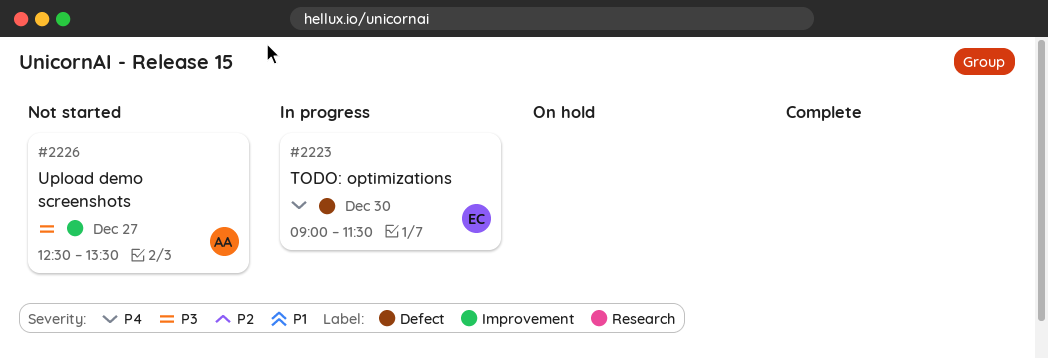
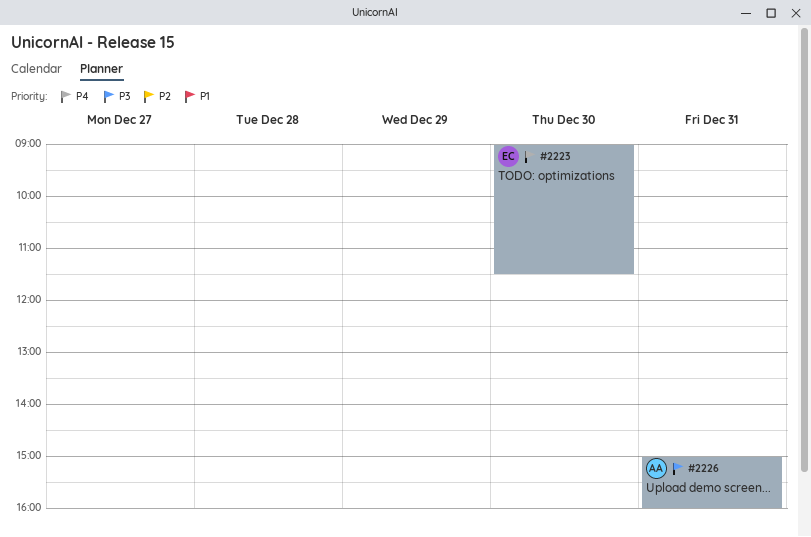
#2226, day: Dec 27 -> Dec 31
#2226, begins: 12:30 -> 15:00
#2226, ends: 13:30 -> 16:00

